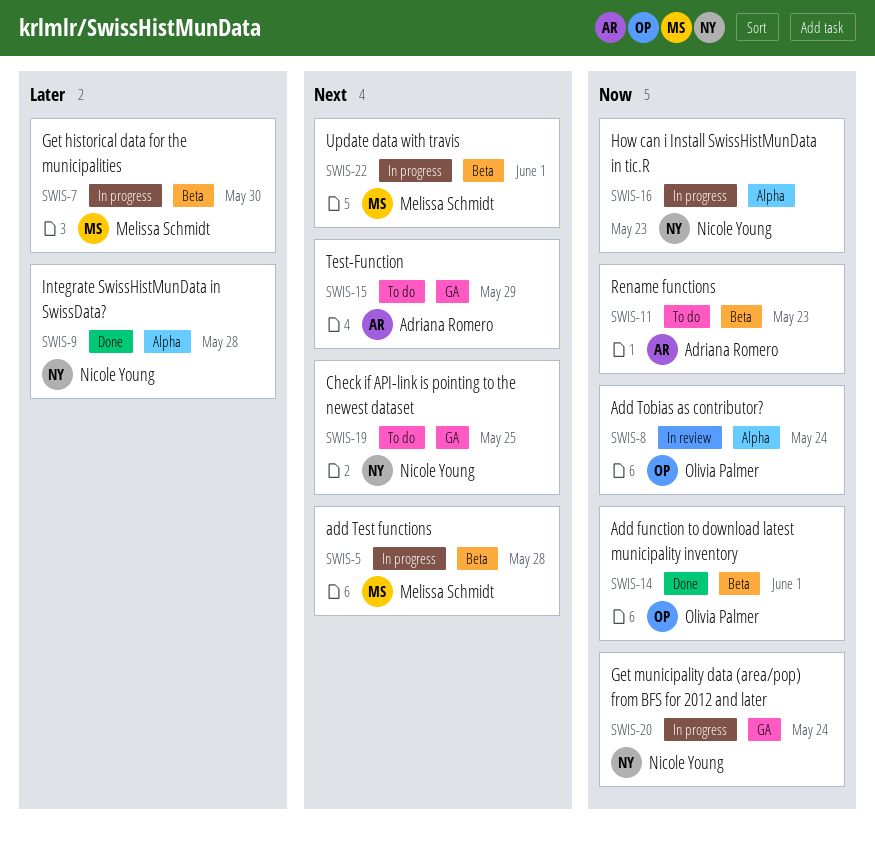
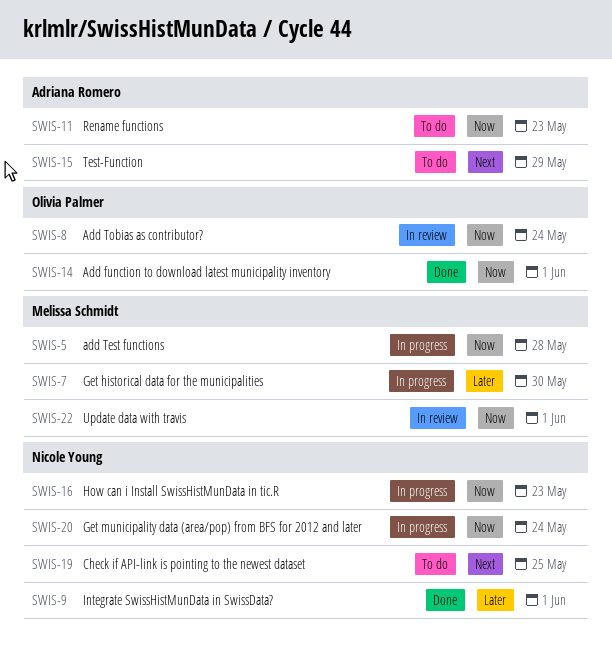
SWIS-5, priority: Next -> Now
SWIS-9, due: May 28 -> Jun 1
SWIS-22, status: In progress -> In review
SWIS-22, priority: Next -> Now

